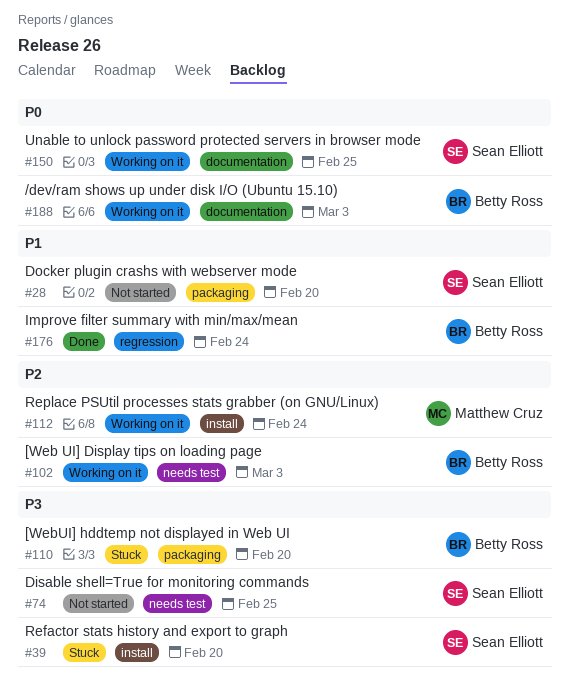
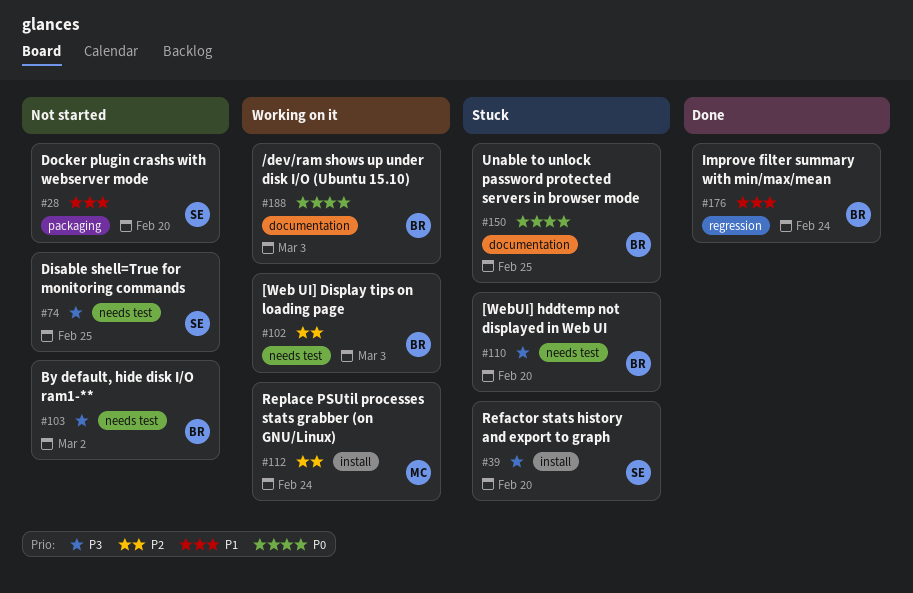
#103: none -> present
#110, label: packaging -> needs test
#150, status: Working on it -> Stuck
#150, owner: Sean Elliott -> Betty Ross

